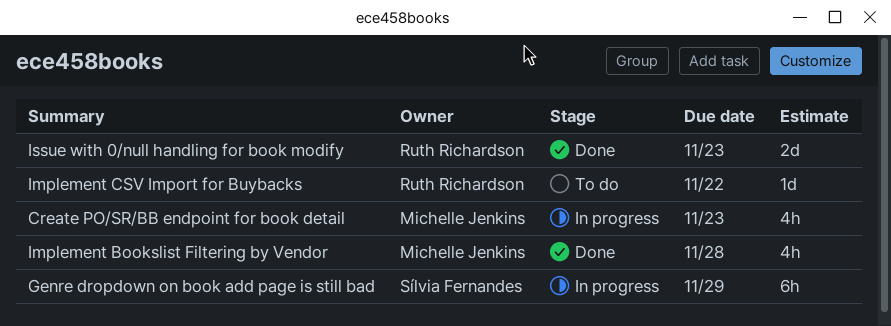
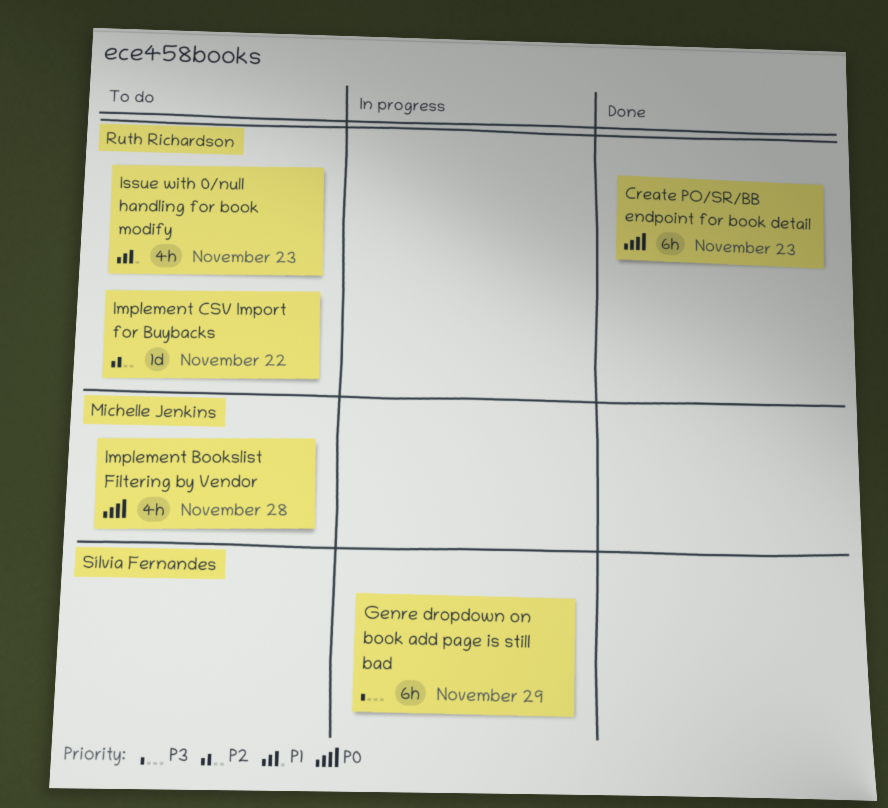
Create PO/SR/BB endpoint for book detail, status: In progress -> Done
Create PO/SR/BB endpoint for book detail, owner: Michelle Jenkins -> Ruth Richardson
Create PO/SR/BB endpoint for book detail, estimate: 4h -> 6h
Implement Bookslist Filtering by Vendor, status: Done -> To do
Issue with 0/null handling for book modify, status: Done -> To do
Issue with 0/null handling for book modify, estimate: 2d -> 4h

